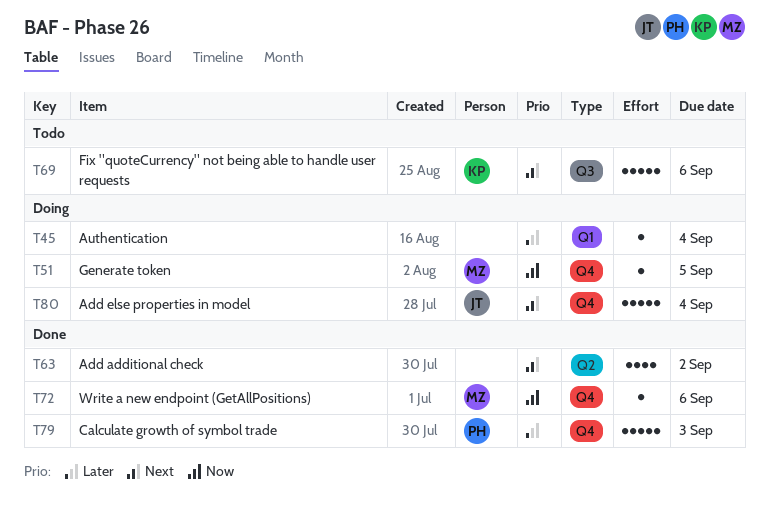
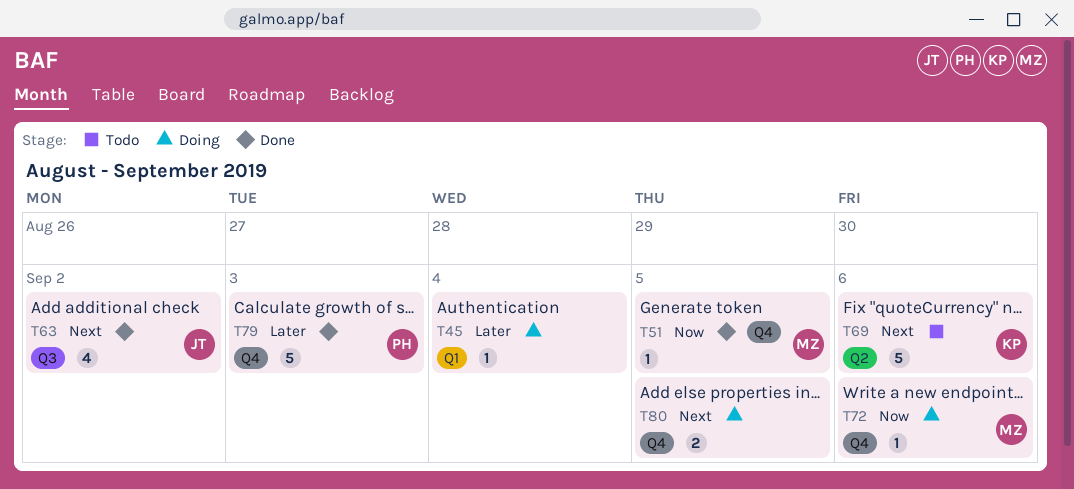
T51, status: Doing -> Done
T63, owner: none -> JT
T63, label: Q2 -> Q3
T69, label: Q3 -> Q2
T72, status: Done -> Doing
T80, owner: JT -> none
T80, estimate: 5 -> 2
T80, due: Sep 4 -> Sep 5

